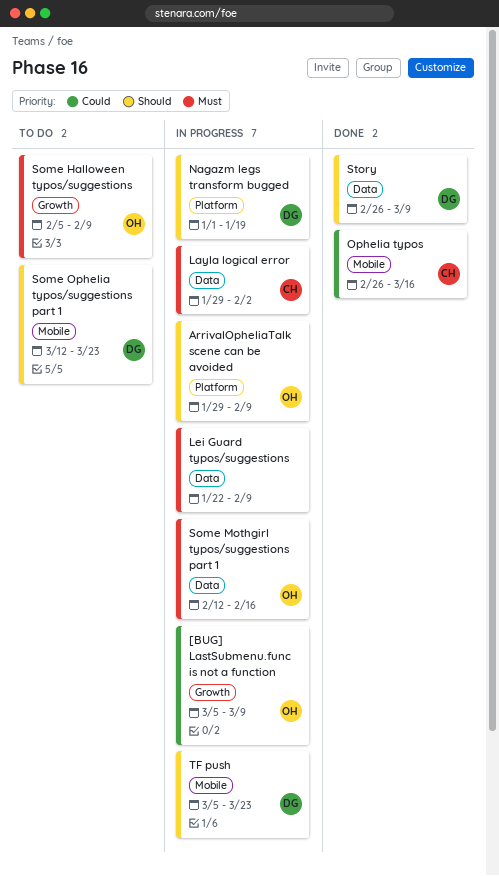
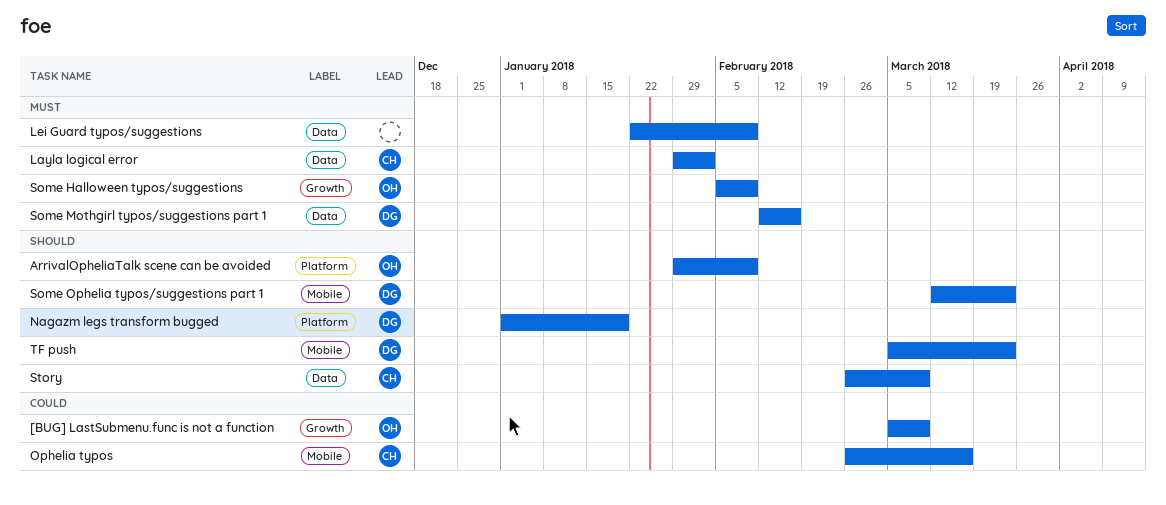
Some Mothgirl typos/suggestions part 1, owner: OH -> DG
Story, owner: DG -> CH

